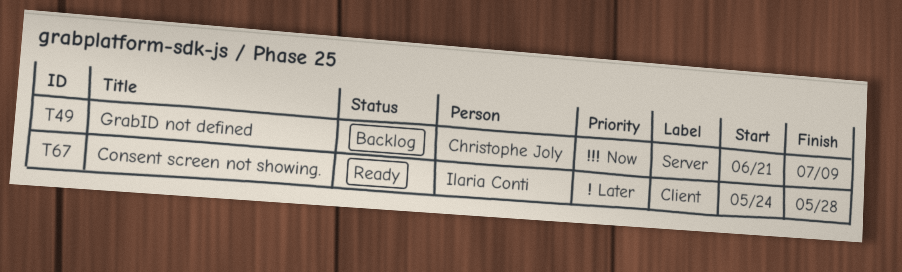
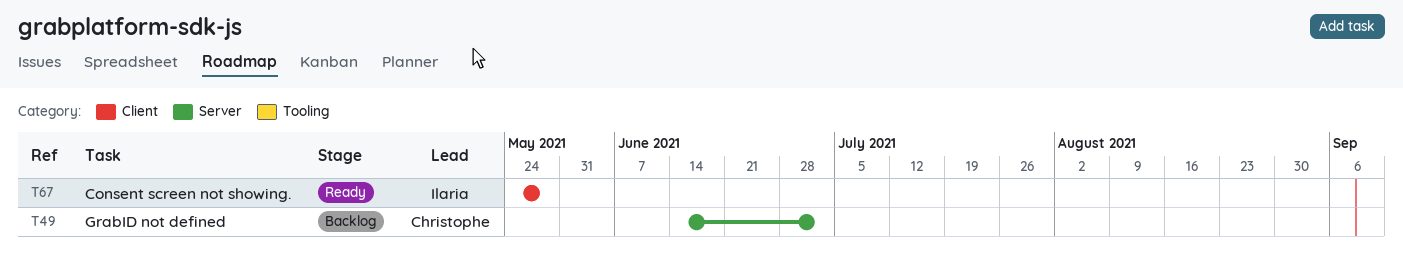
T49, start: Jun 21 -> Jun 14
T49, due: Jul 9 -> Jul 2

